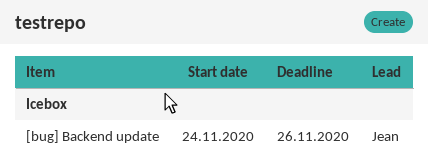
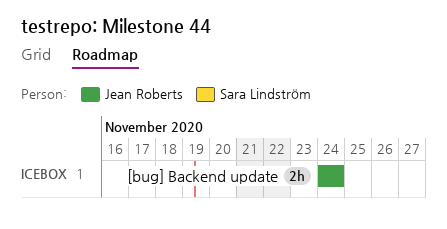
[bug] Backend update, due: Nov 26 -> Nov 24

